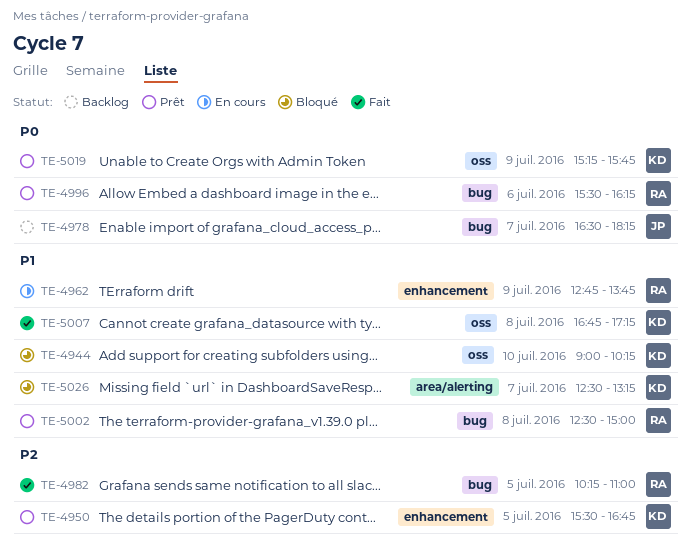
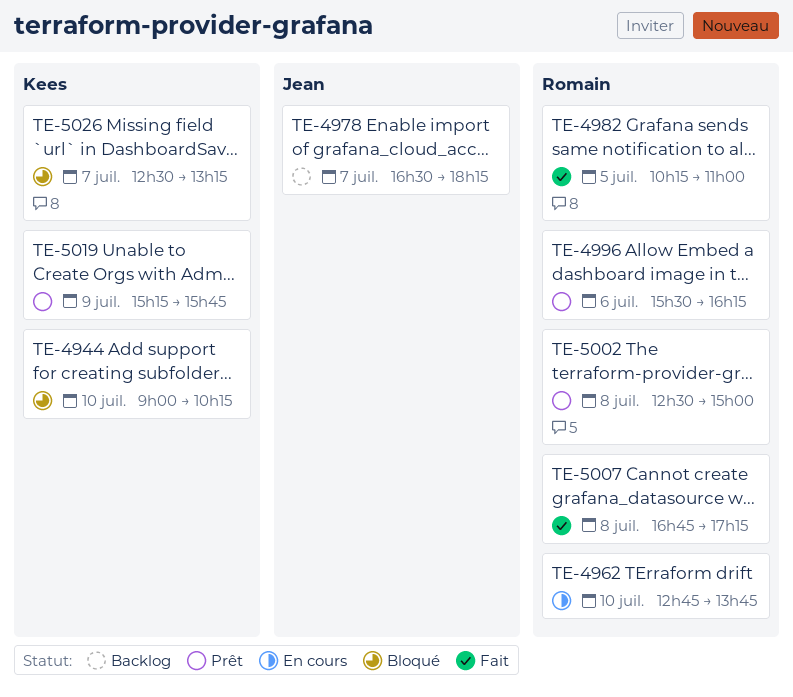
TE-4950: present -> none
TE-4962, day: Jul 9 -> Jul 10
TE-5007, owner: Kees -> Romain

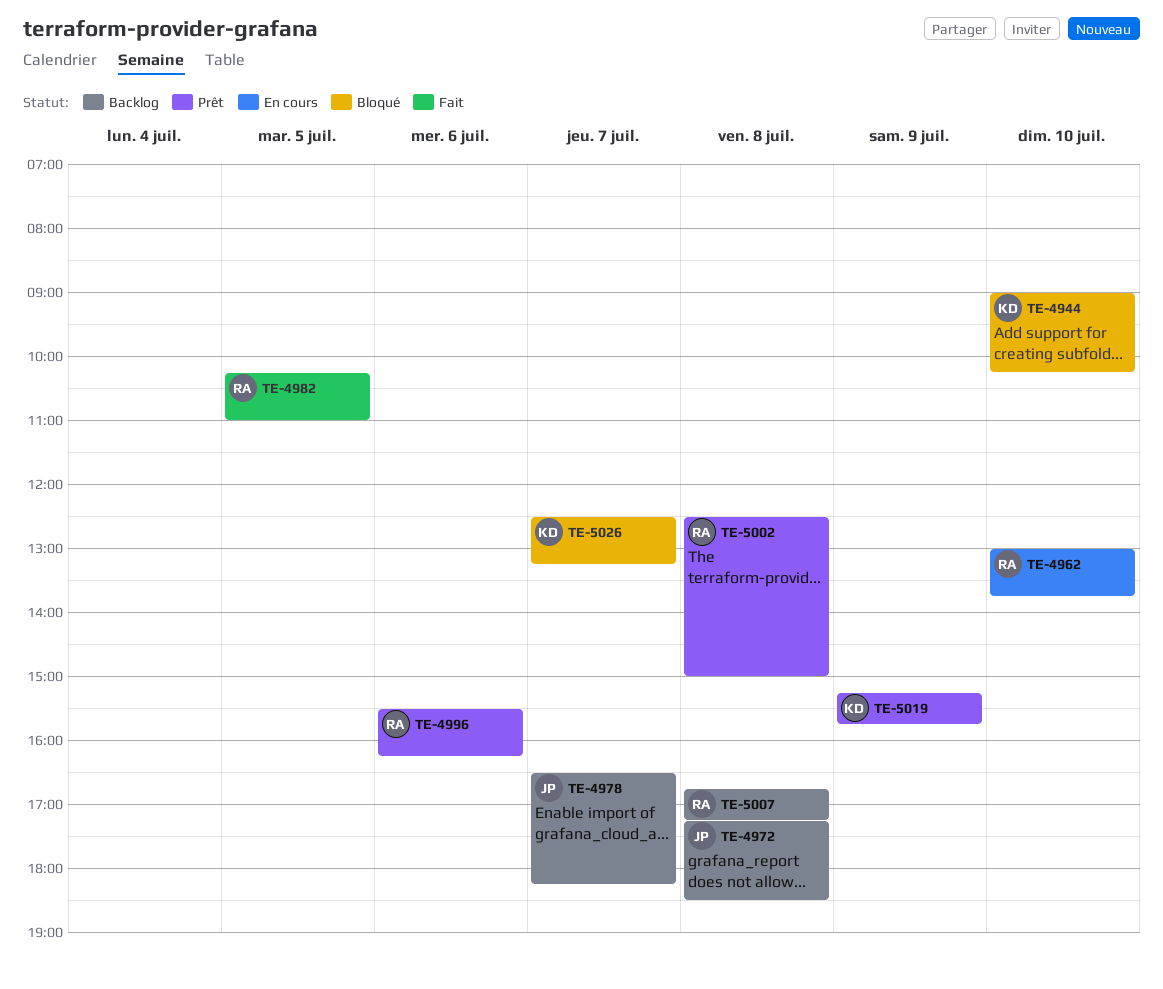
TE-4962, begins: 12:45 -> 13:00
TE-4972: none -> present
TE-5007, status: Fait -> Backlog

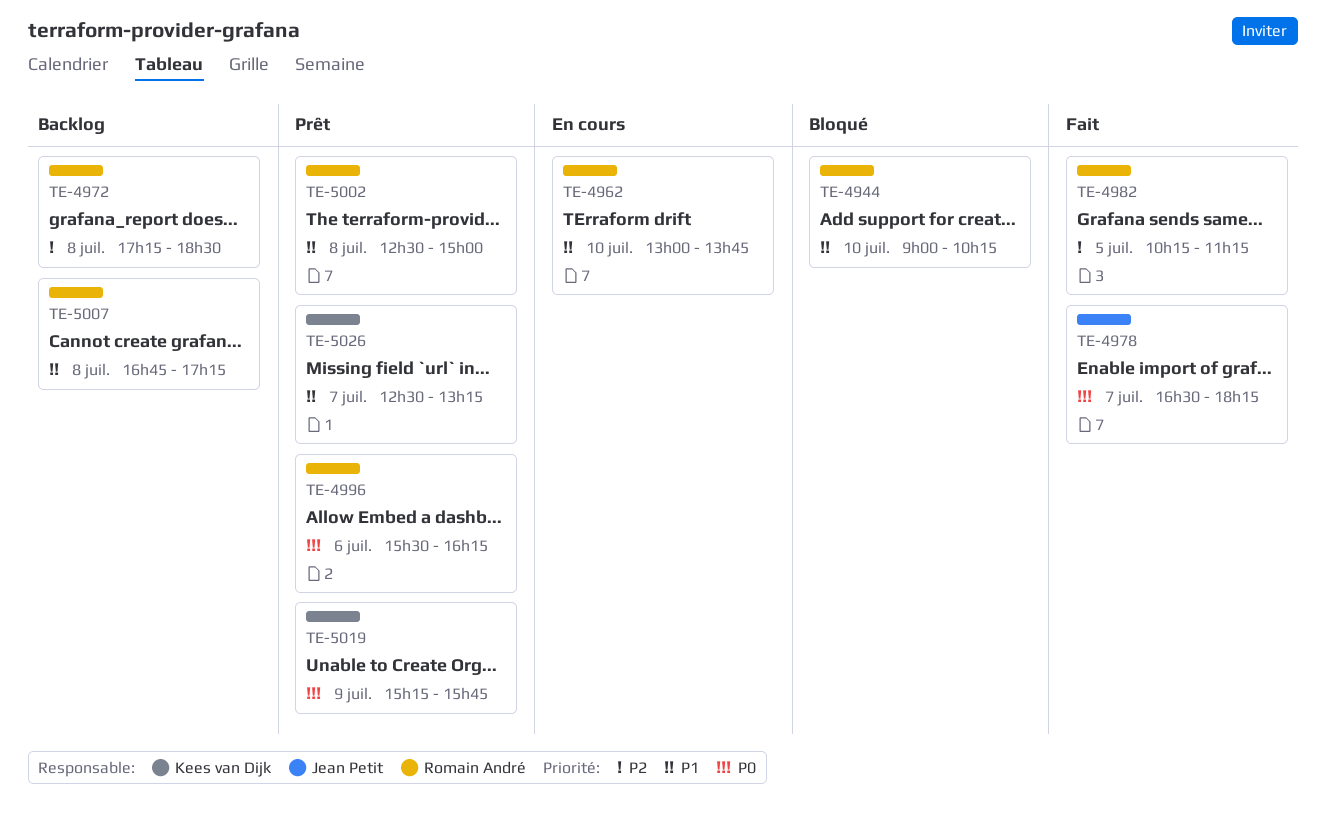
TE-4944, owner: Kees van Dijk -> Romain André
TE-4972, owner: Jean Petit -> Romain André
TE-4978, status: Backlog -> Fait
TE-4982, ends: 11:00 -> 11:15
TE-5026, status: Bloqué -> Prêt

